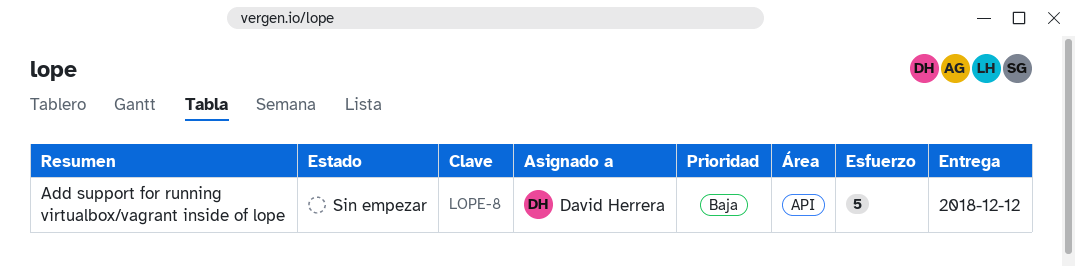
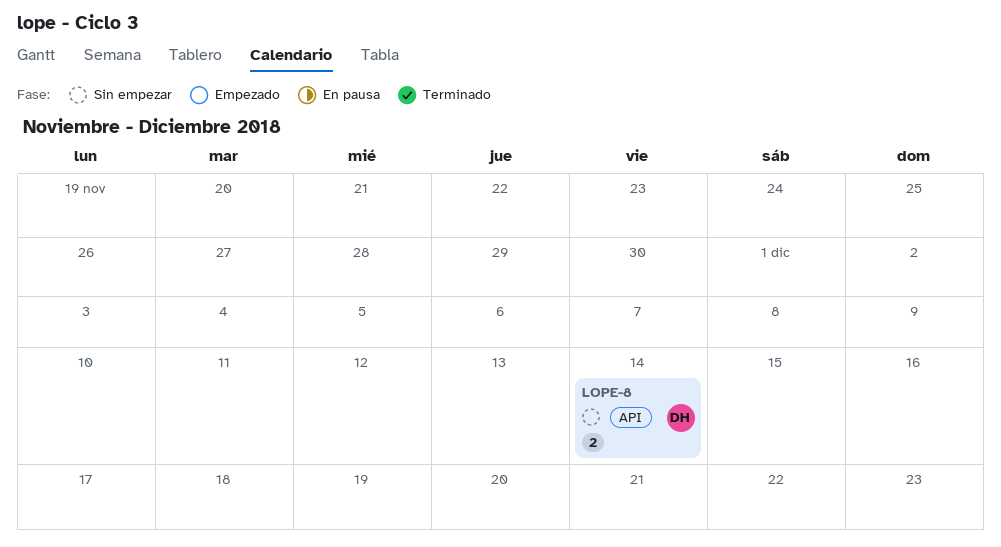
LOPE-8, estimate: 5 -> 2
LOPE-8, due: Dec 12 -> Dec 14

